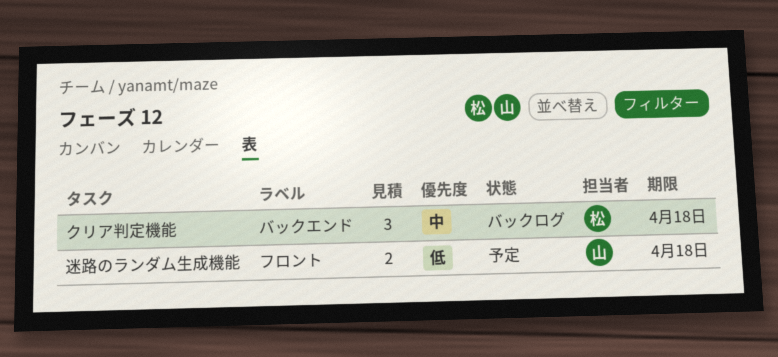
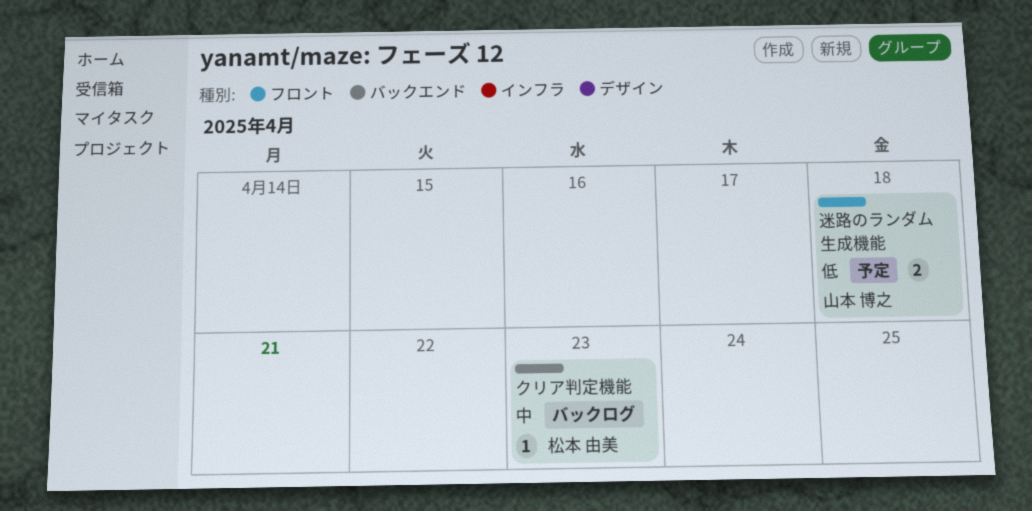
クリア判定機能, estimate: 3 -> 1
クリア判定機能, due: Apr 18 -> Apr 23

